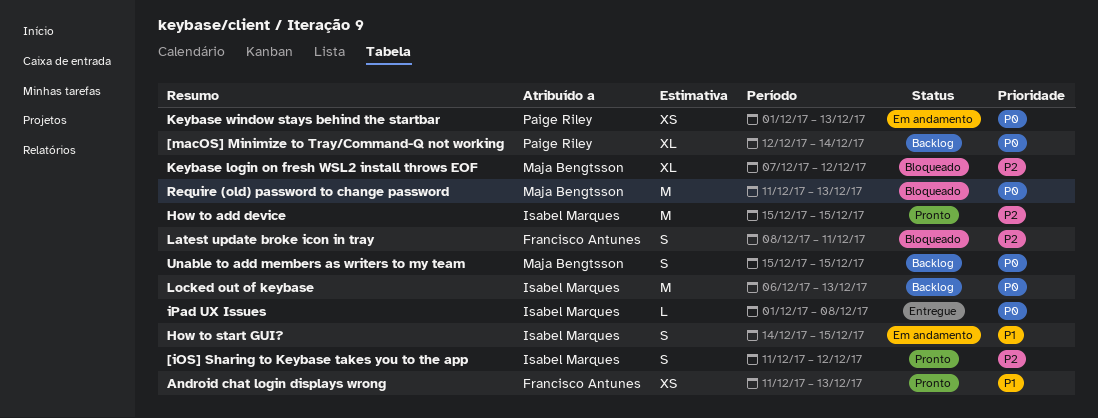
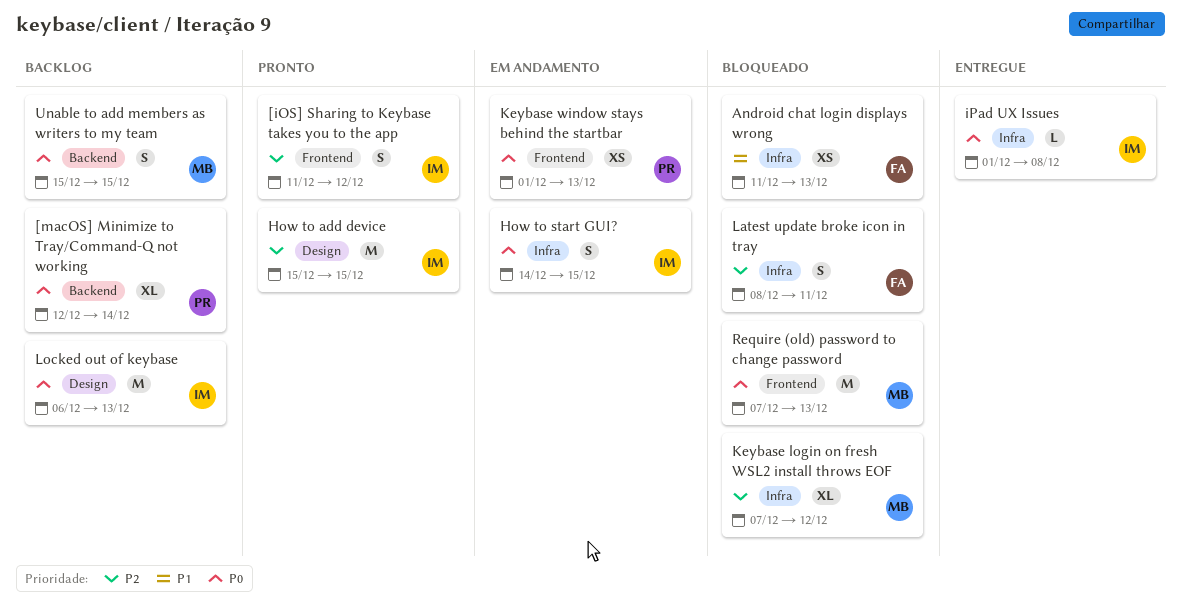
Android chat login displays wrong, status: Pronto -> Bloqueado
How to start GUI?, priority: P1 -> P0
Require (old) password to change password, start: Dec 11 -> Dec 7

